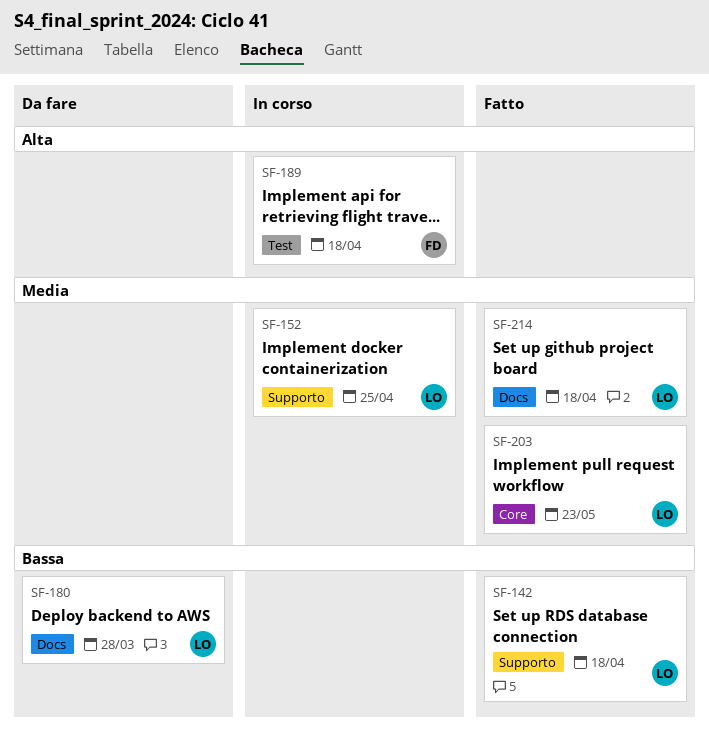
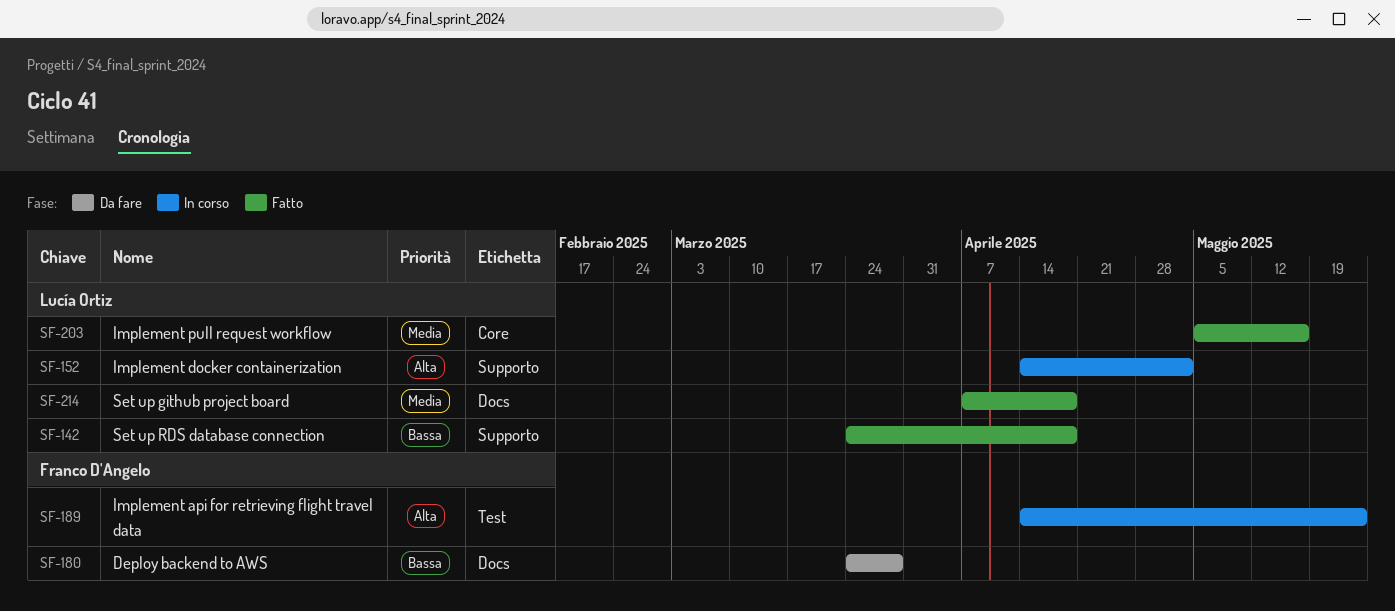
SF-152, priority: Media -> Alta
SF-152, due: Apr 25 -> May 2
SF-180, owner: Lucía Ortiz -> Franco D'Angelo
SF-189, due: Apr 18 -> May 23
SF-203, due: May 23 -> May 16

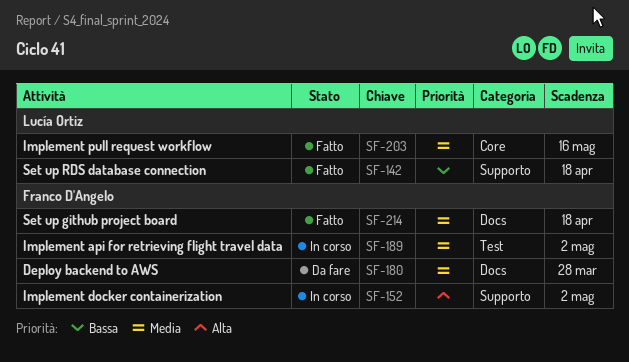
SF-152, owner: Lucía Ortiz -> Franco D'Angelo
SF-180, priority: Bassa -> Media
SF-189, priority: Alta -> Media
SF-189, due: May 23 -> May 2
SF-214, owner: Lucía Ortiz -> Franco D'Angelo

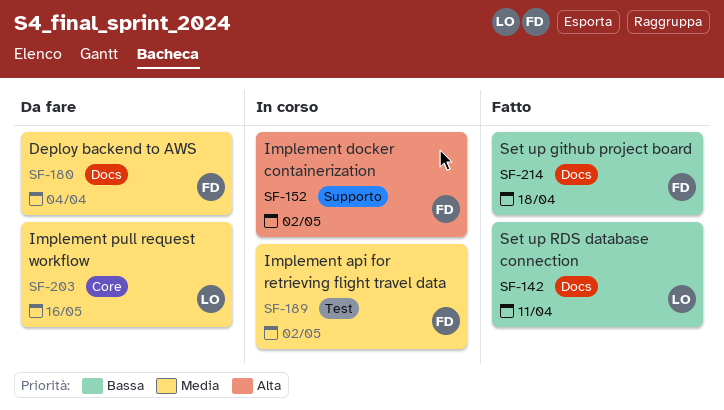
SF-142, label: Supporto -> Docs
SF-142, due: Apr 18 -> Apr 11
SF-180, due: Mar 28 -> Apr 4
SF-203, status: Fatto -> Da fare
SF-214, priority: Media -> Bassa

